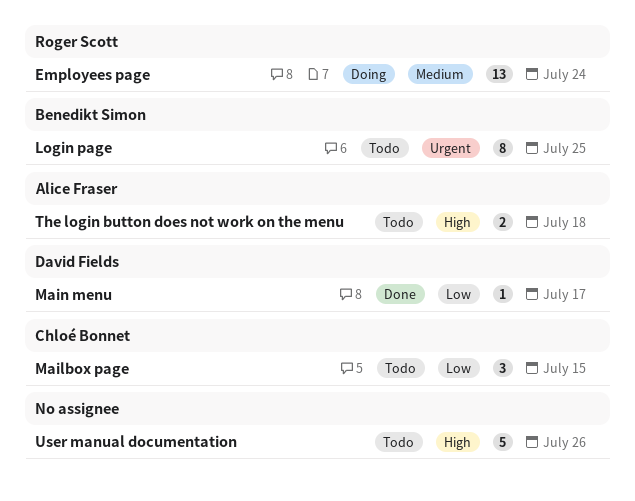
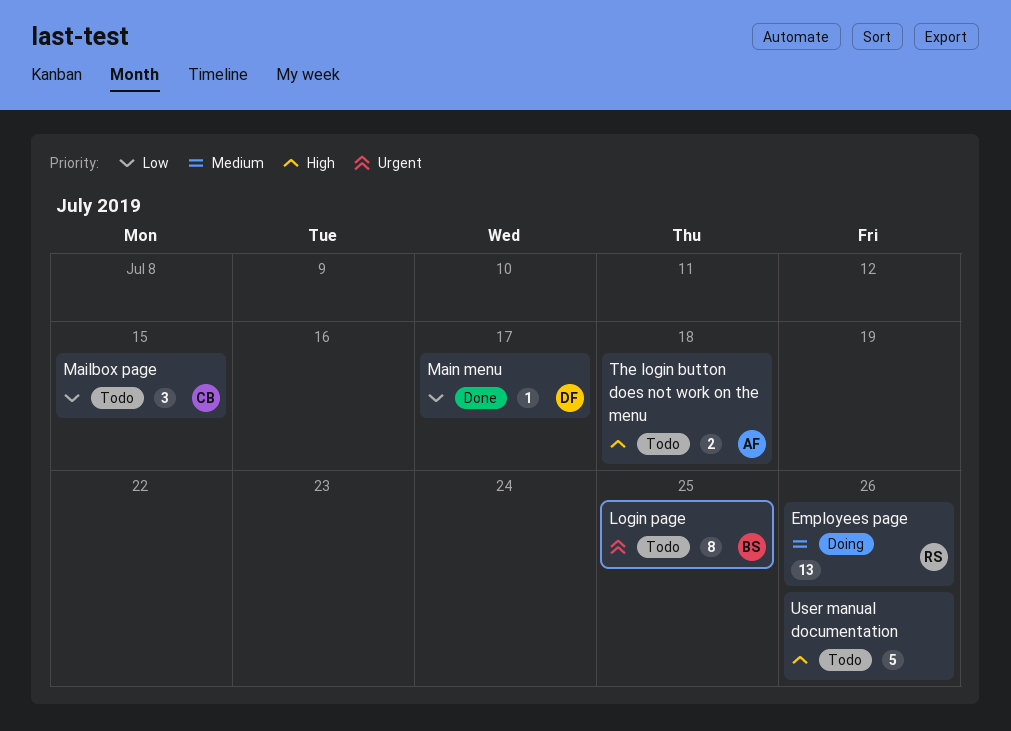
Employees page, due: Jul 24 -> Jul 26

